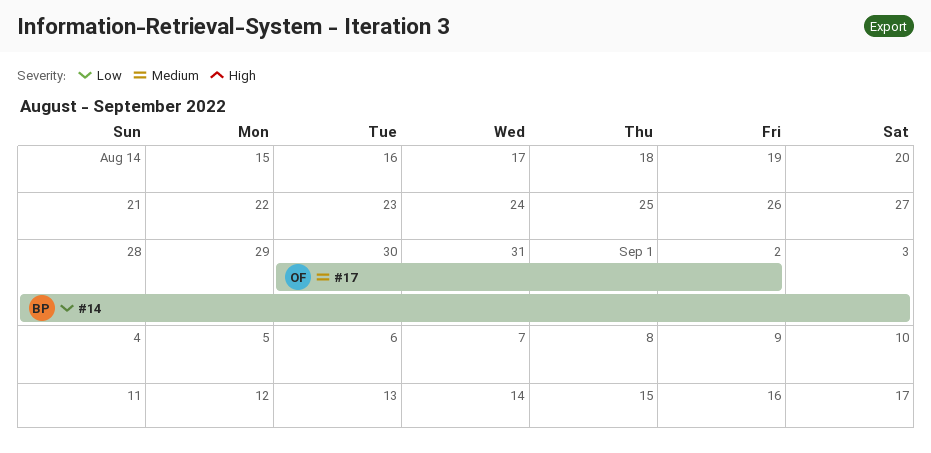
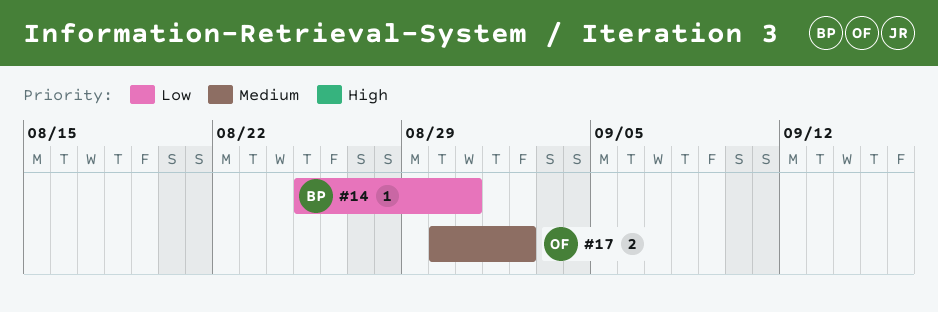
#14, start: Aug 28 -> Aug 25
#14, due: Sep 3 -> Aug 31

